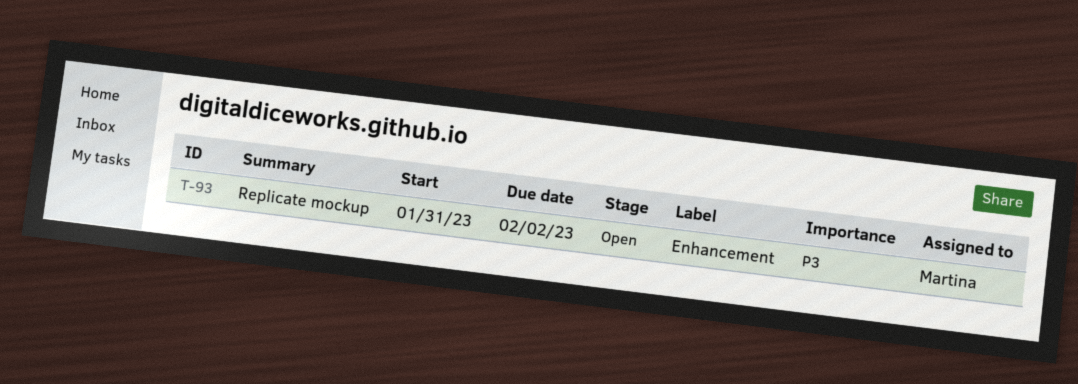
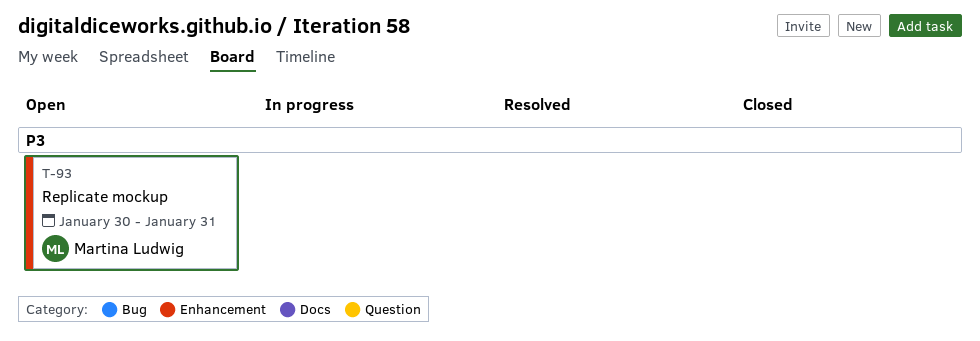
T-93, start: Jan 31 -> Jan 30
T-93, due: Feb 2 -> Jan 31

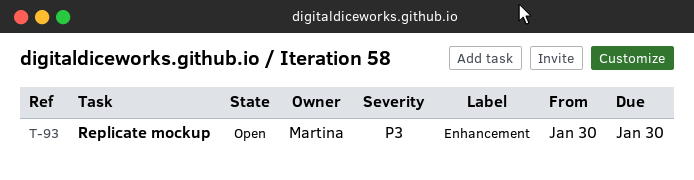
T-93, due: Jan 31 -> Jan 30

